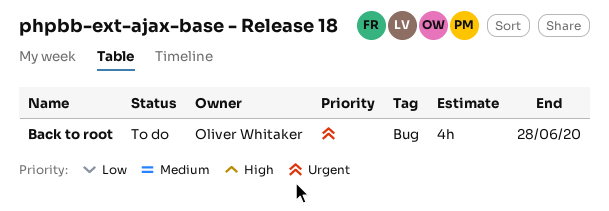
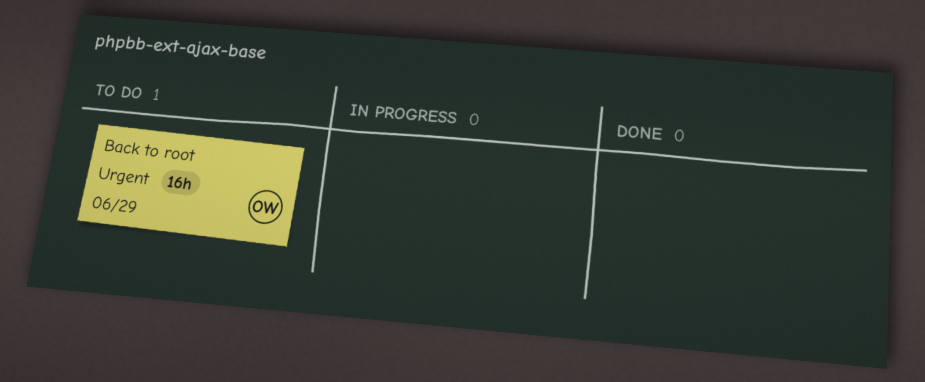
Back to root, estimate: 4h -> 16h
Back to root, due: Jun 28 -> Jun 29

